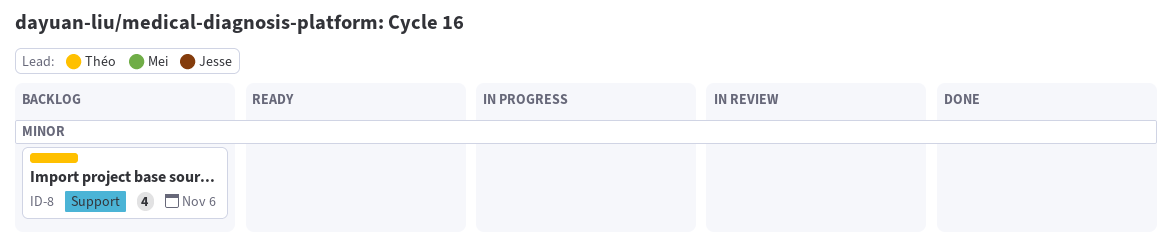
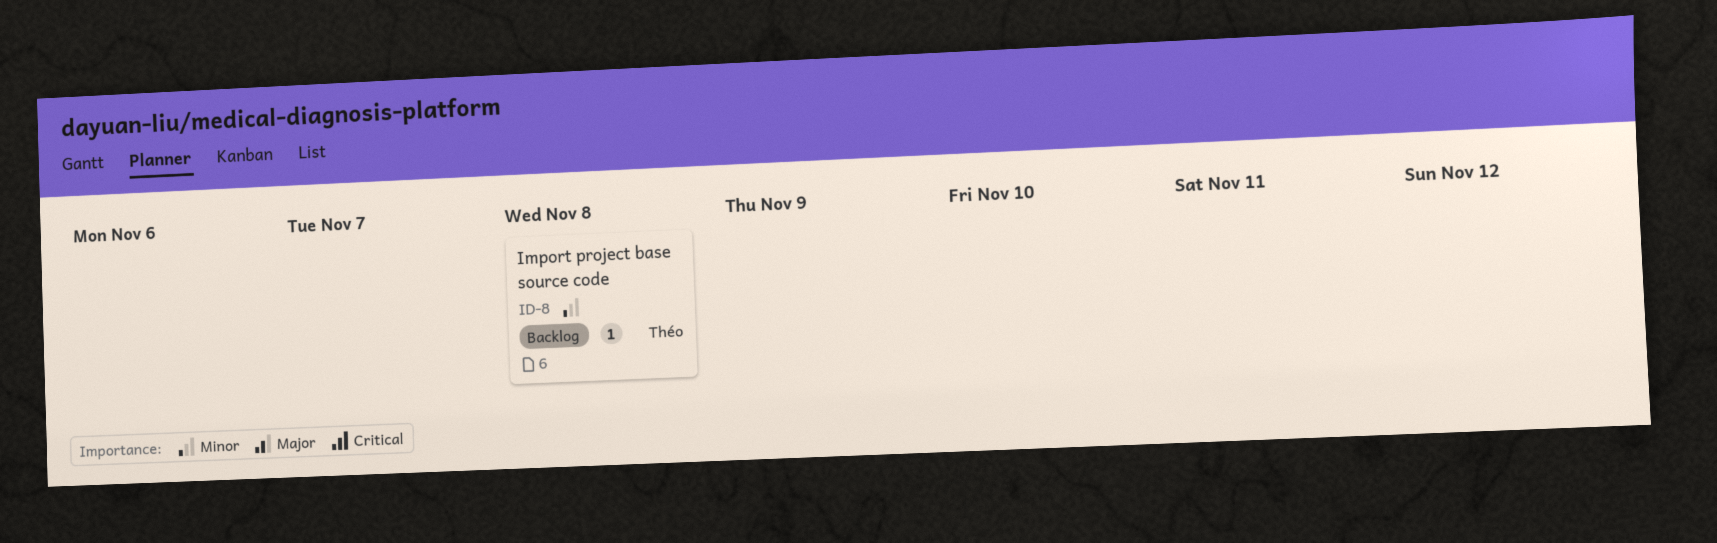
ID-8, estimate: 4 -> 1
ID-8, due: Nov 6 -> Nov 8

